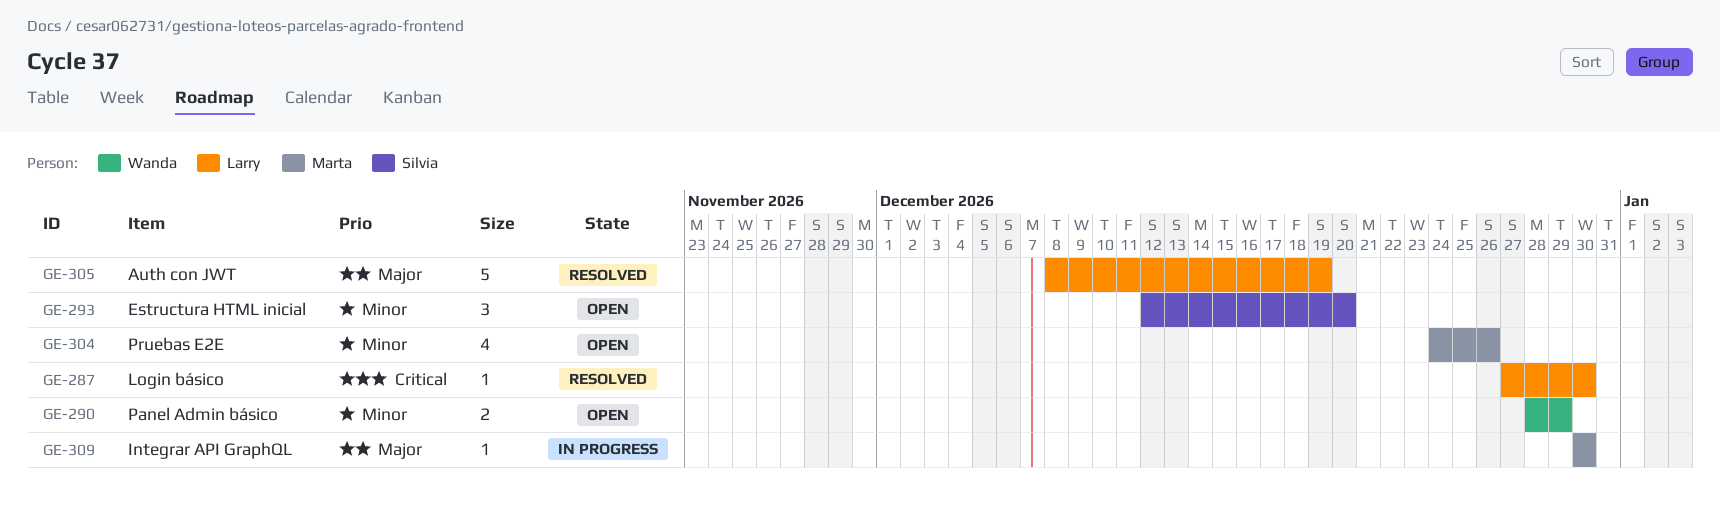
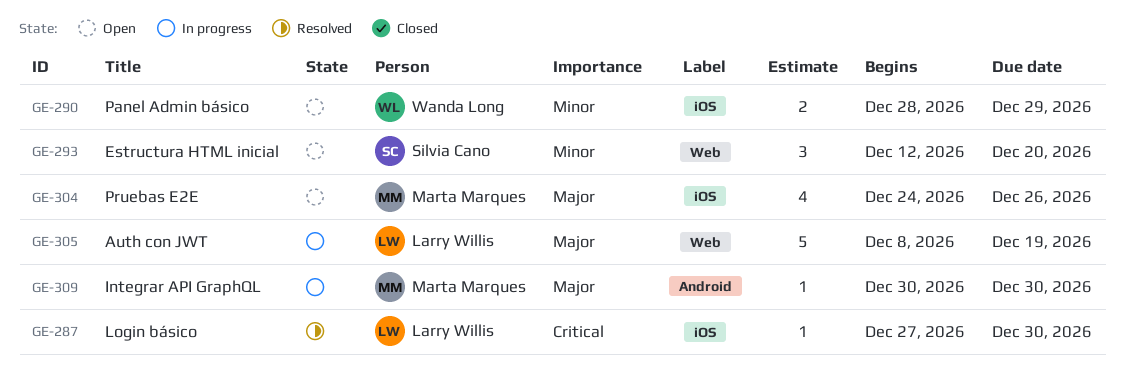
GE-304, priority: Minor -> Major
GE-305, status: Resolved -> In progress

